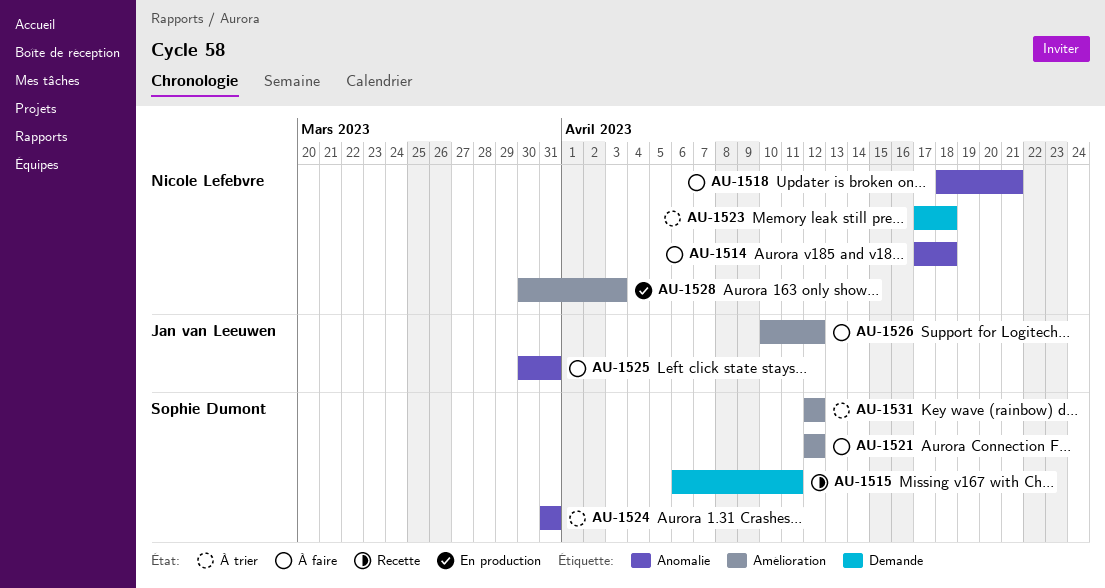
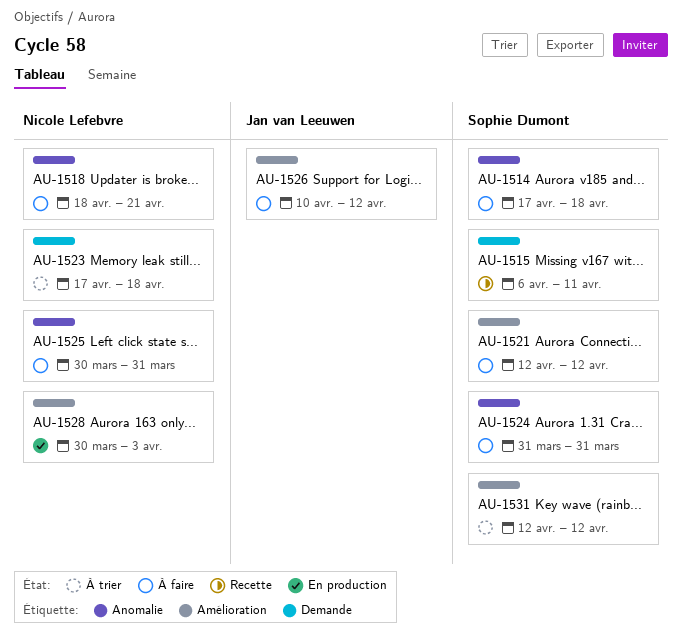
AU-1514, owner: Nicole Lefebvre -> Sophie Dumont
AU-1524, status: À trier -> À faire
AU-1525, owner: Jan van Leeuwen -> Nicole Lefebvre

